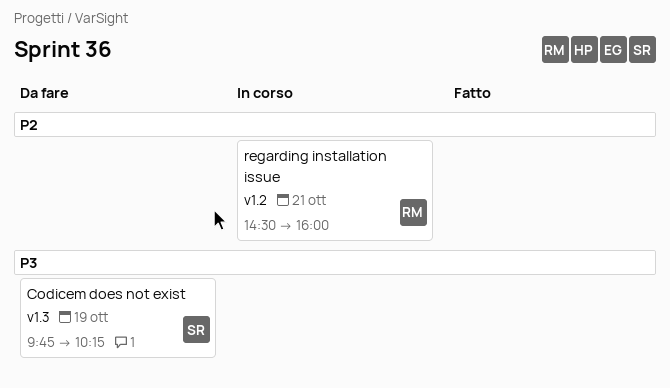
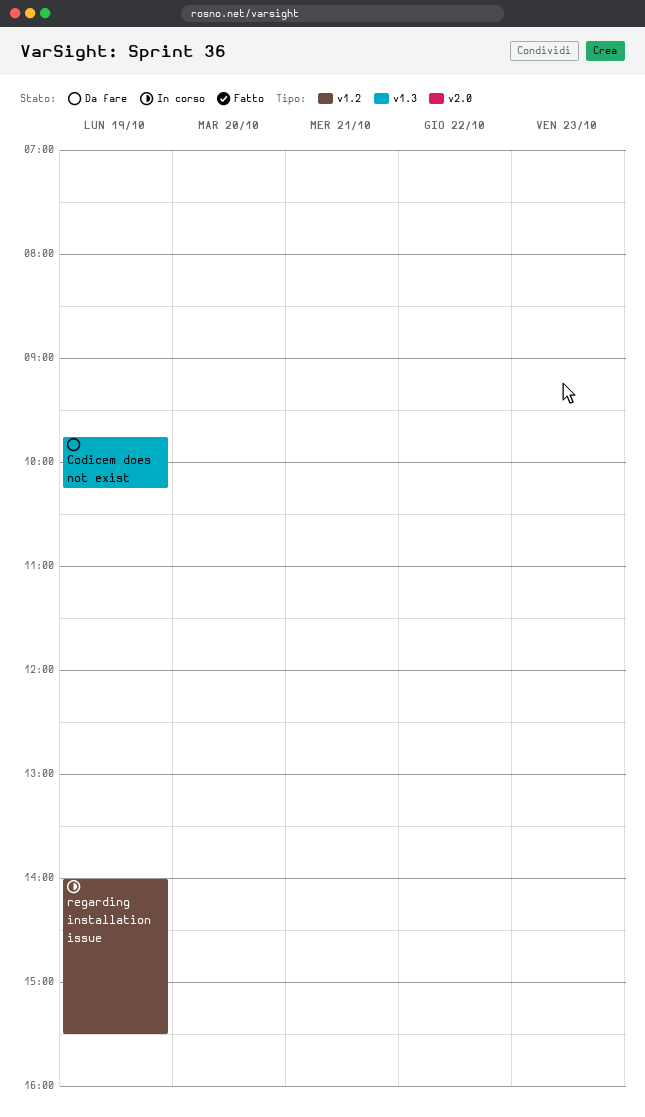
regarding installation issue, day: Oct 21 -> Oct 19
regarding installation issue, begins: 14:30 -> 14:00
regarding installation issue, ends: 16:00 -> 15:30

